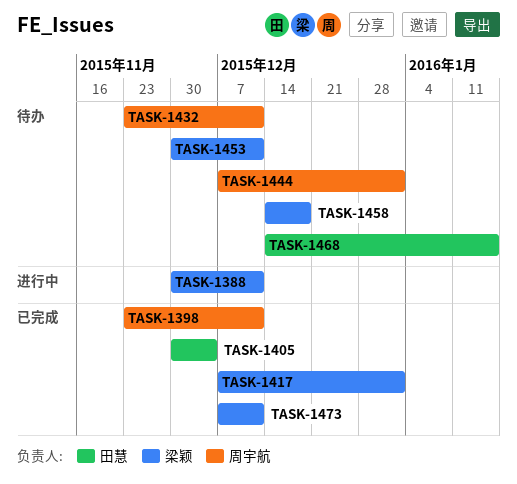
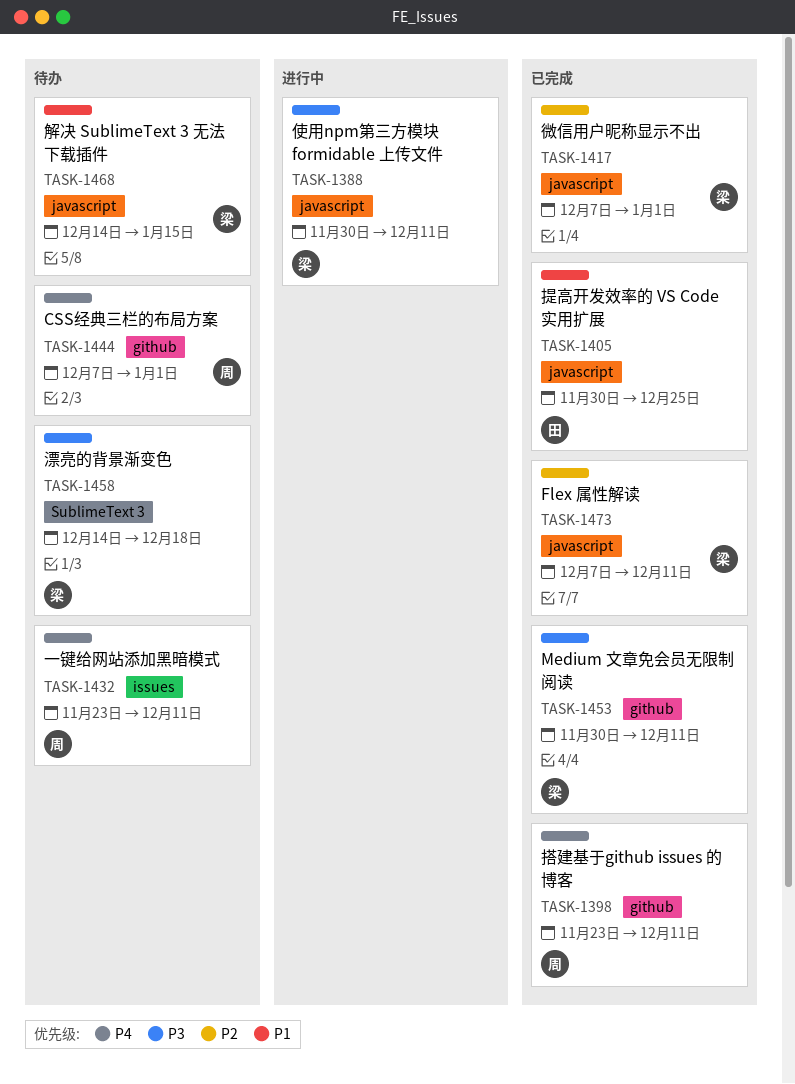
TASK-1405, due: Dec 4 -> Dec 25
TASK-1453, status: 待办 -> 已完成
TASK-1468, owner: 田慧 -> 梁颖

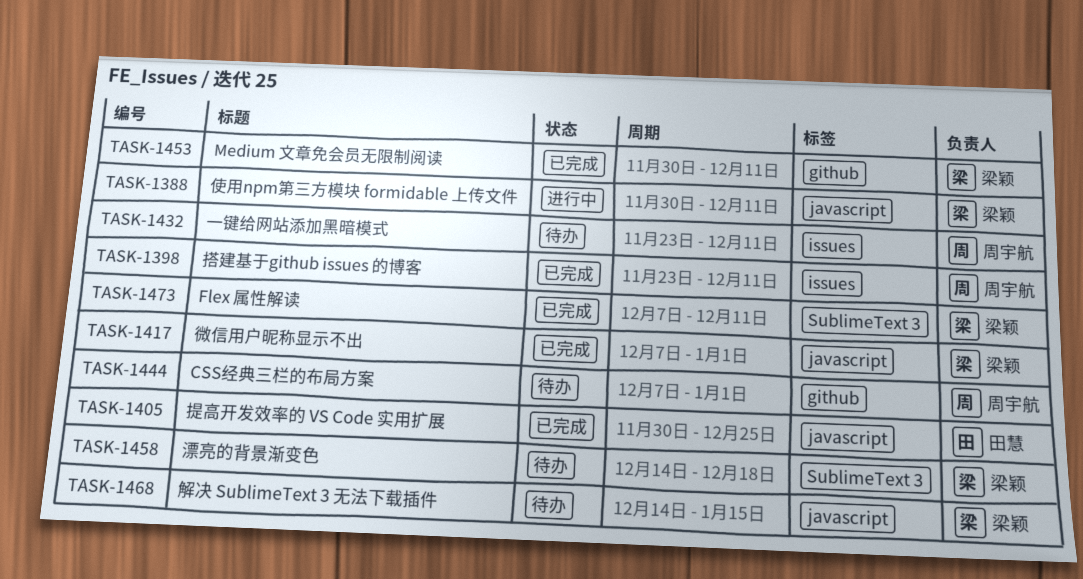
TASK-1398, label: github -> issues
TASK-1473, label: javascript -> SublimeText 3

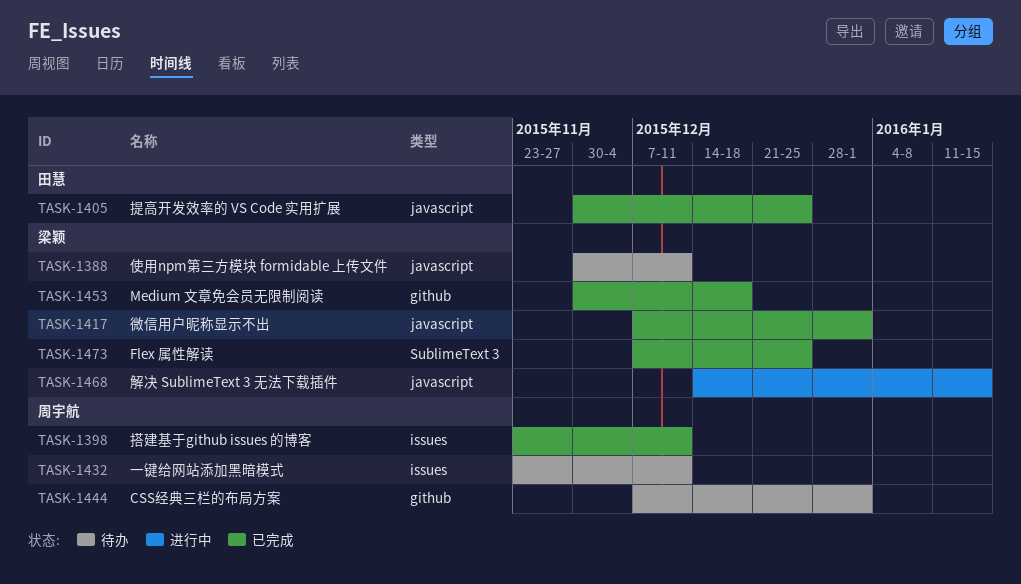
TASK-1388, status: 进行中 -> 待办
TASK-1453, due: Dec 11 -> Dec 18
TASK-1458: present -> none
TASK-1468, status: 待办 -> 进行中
TASK-1473, due: Dec 11 -> Dec 25

